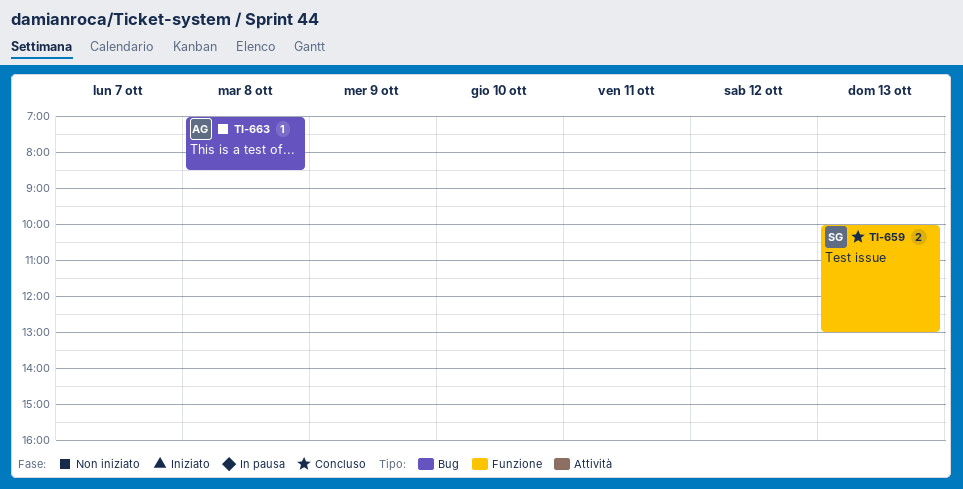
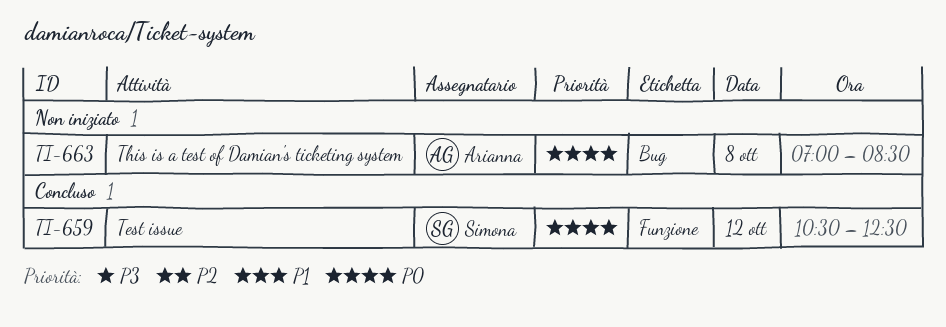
TI-659, day: Oct 13 -> Oct 12
TI-659, begins: 10:00 -> 10:30
TI-659, ends: 13:00 -> 12:30

